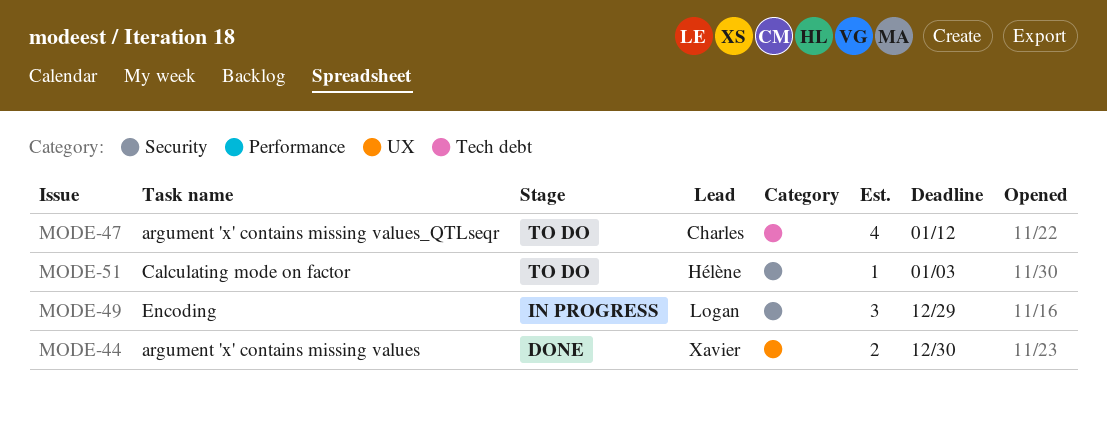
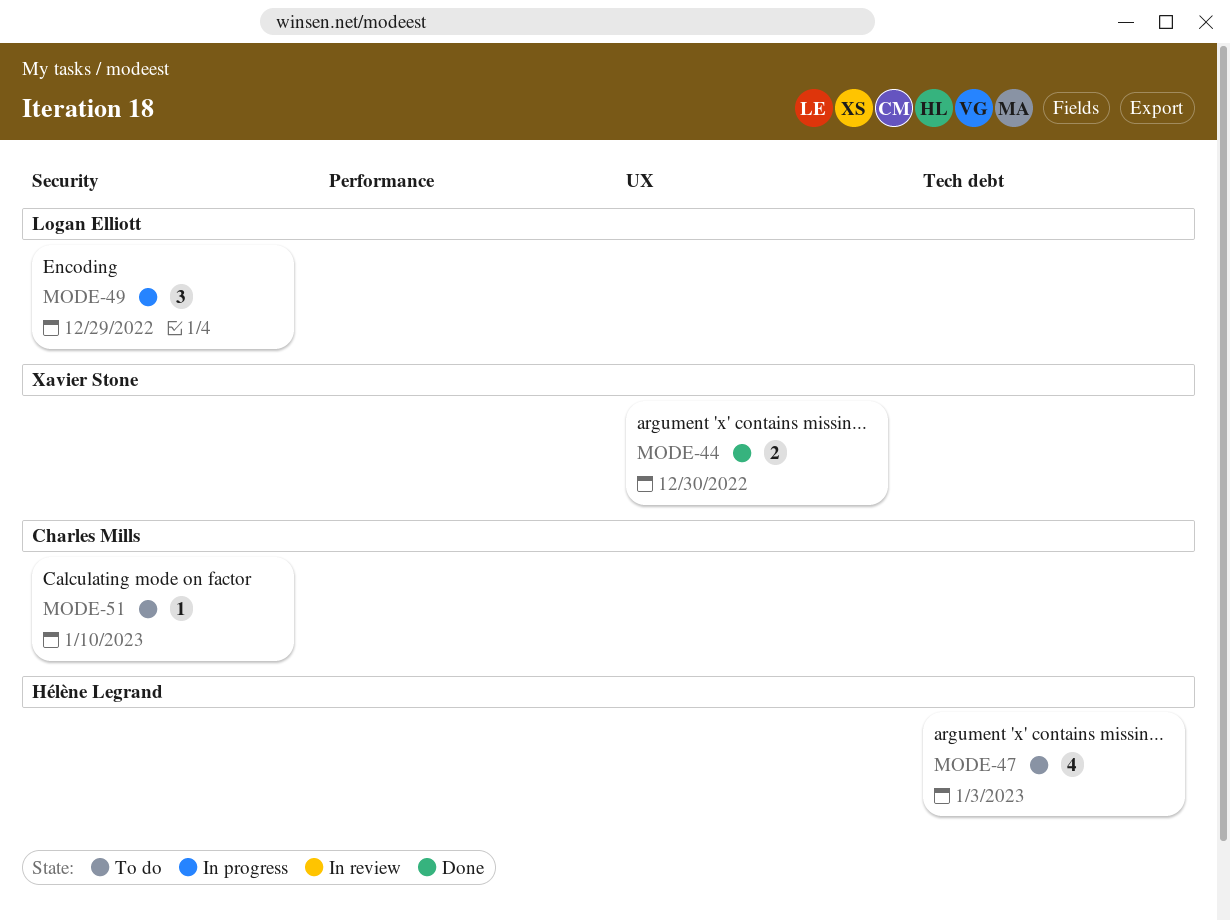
MODE-47, owner: Charles Mills -> Hélène Legrand
MODE-47, due: Jan 12 -> Jan 3
MODE-51, owner: Hélène Legrand -> Charles Mills
MODE-51, due: Jan 3 -> Jan 10

